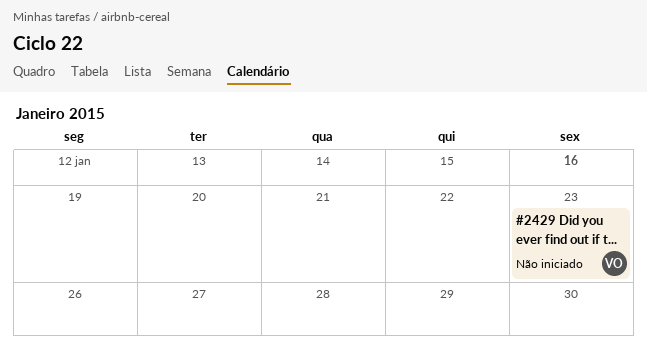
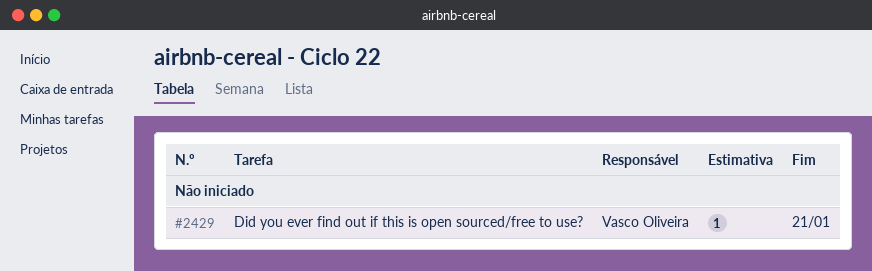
#2429, due: Jan 23 -> Jan 21

